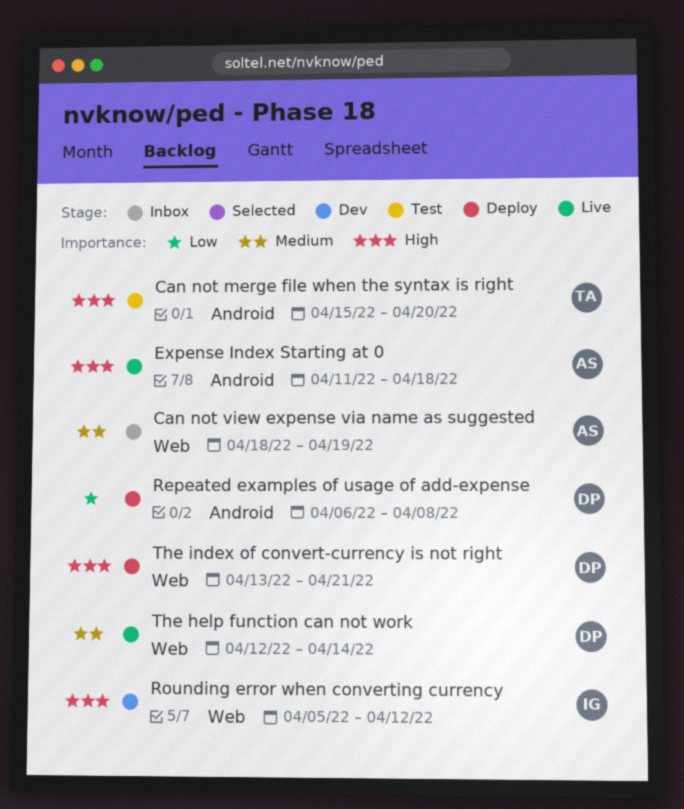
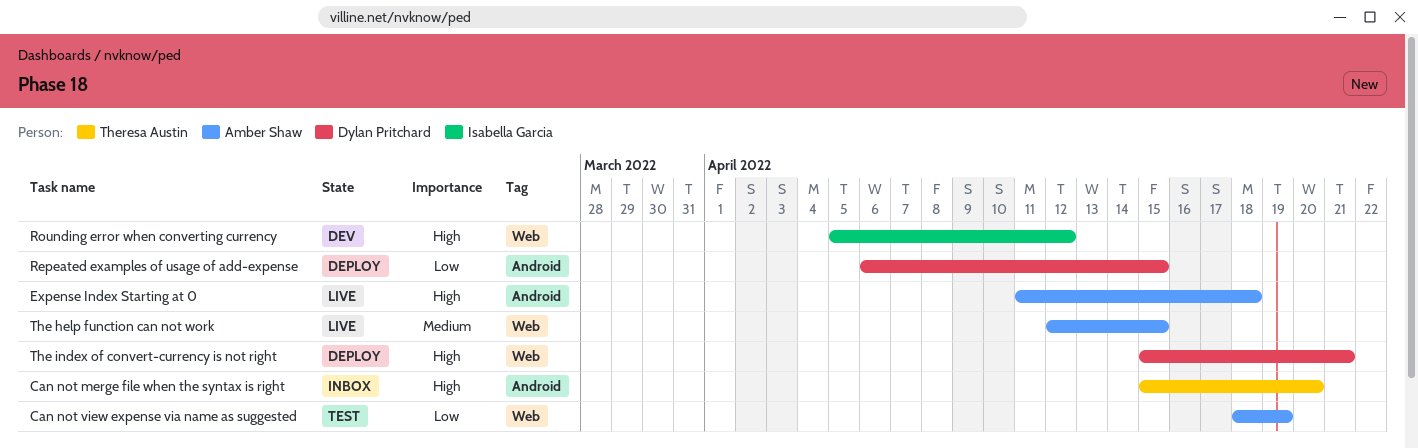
Can not merge file when the syntax is right, status: Test -> Inbox
Can not view expense via name as suggested, status: Inbox -> Test
Can not view expense via name as suggested, priority: Medium -> Low
Repeated examples of usage of add-expense, due: Apr 8 -> Apr 15
The help function can not work, owner: Dylan Pritchard -> Amber Shaw
The help function can not work, due: Apr 14 -> Apr 15
The index of convert-currency is not right, start: Apr 13 -> Apr 15

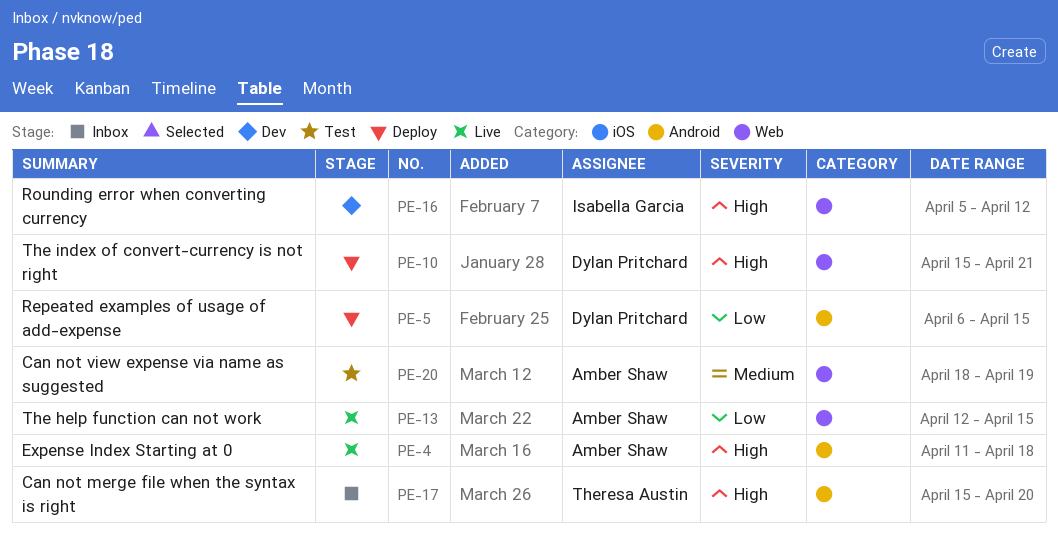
Can not view expense via name as suggested, priority: Low -> Medium
The help function can not work, priority: Medium -> Low

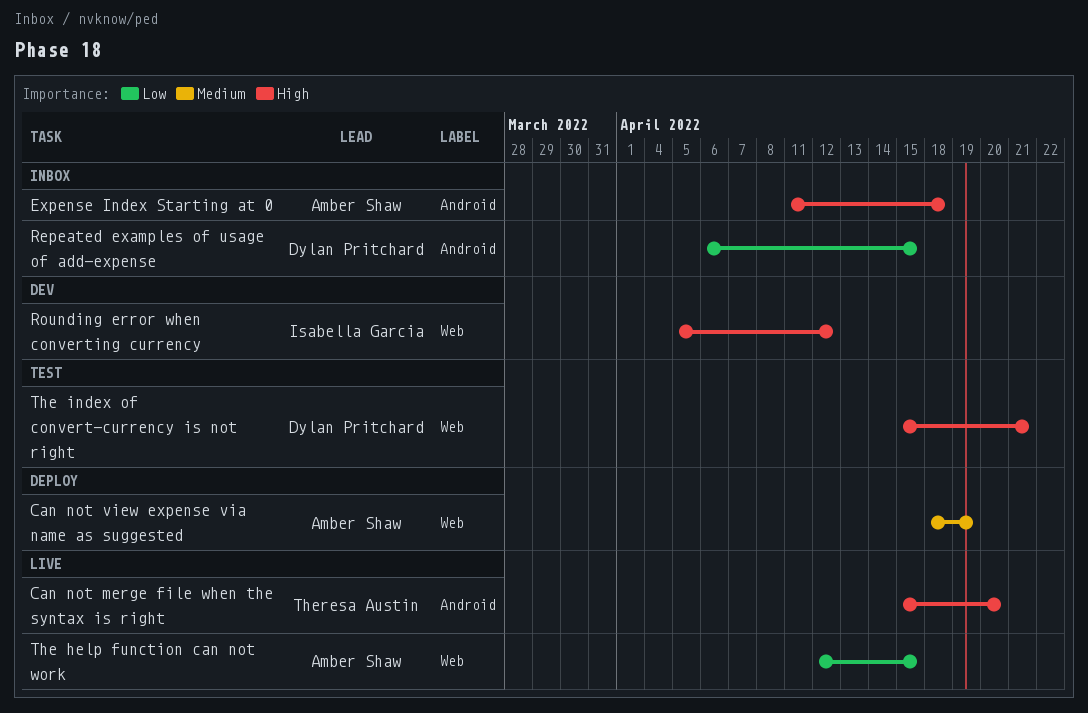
Can not merge file when the syntax is right, status: Inbox -> Live
Can not view expense via name as suggested, status: Test -> Deploy
Expense Index Starting at 0, status: Live -> Inbox
Repeated examples of usage of add-expense, status: Deploy -> Inbox
The index of convert-currency is not right, status: Deploy -> Test

